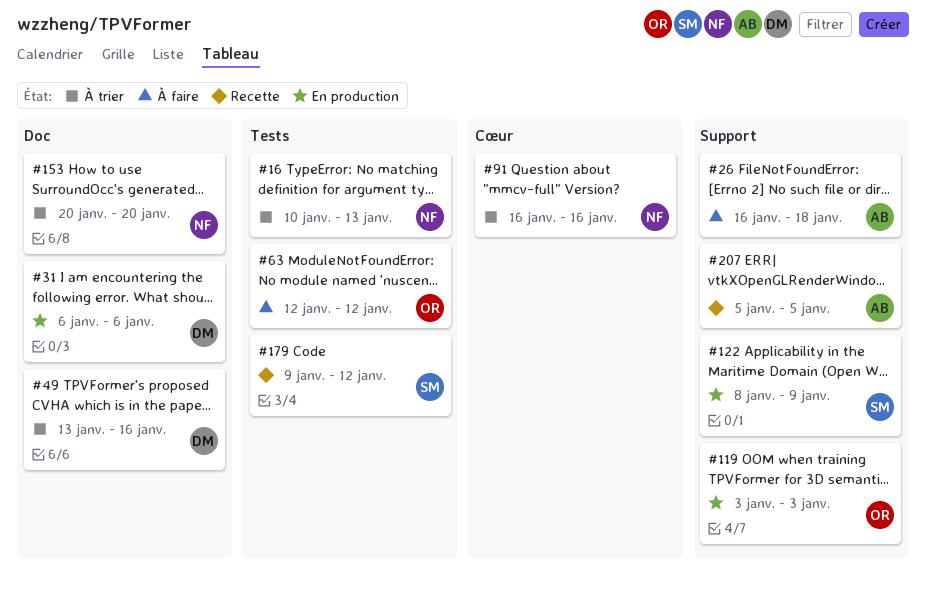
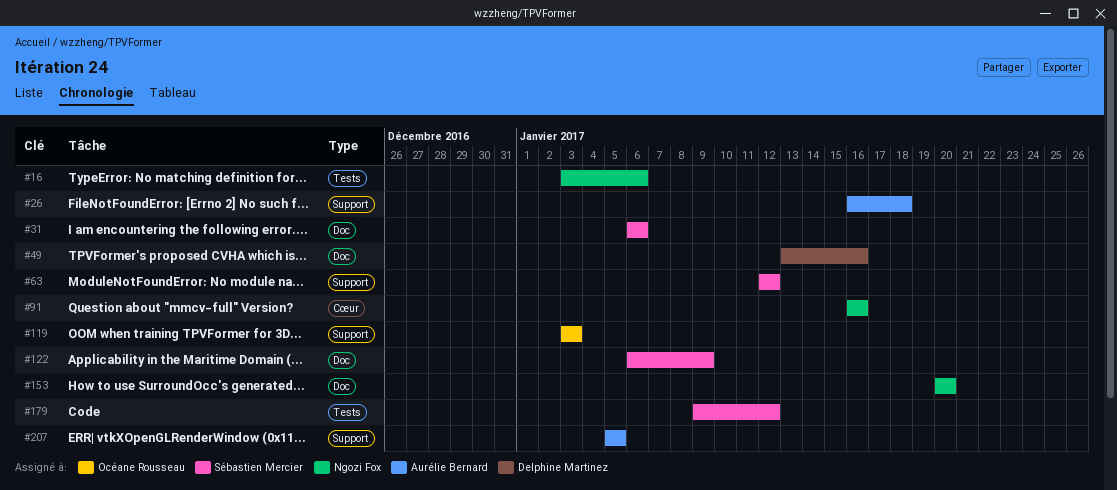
#16, start: Jan 10 -> Jan 3
#16, due: Jan 13 -> Jan 6
#31, owner: Delphine Martinez -> Sébastien Mercier
#63, owner: Océane Rousseau -> Sébastien Mercier
#63, label: Tests -> Support
#122, label: Support -> Doc
#122, start: Jan 8 -> Jan 6

